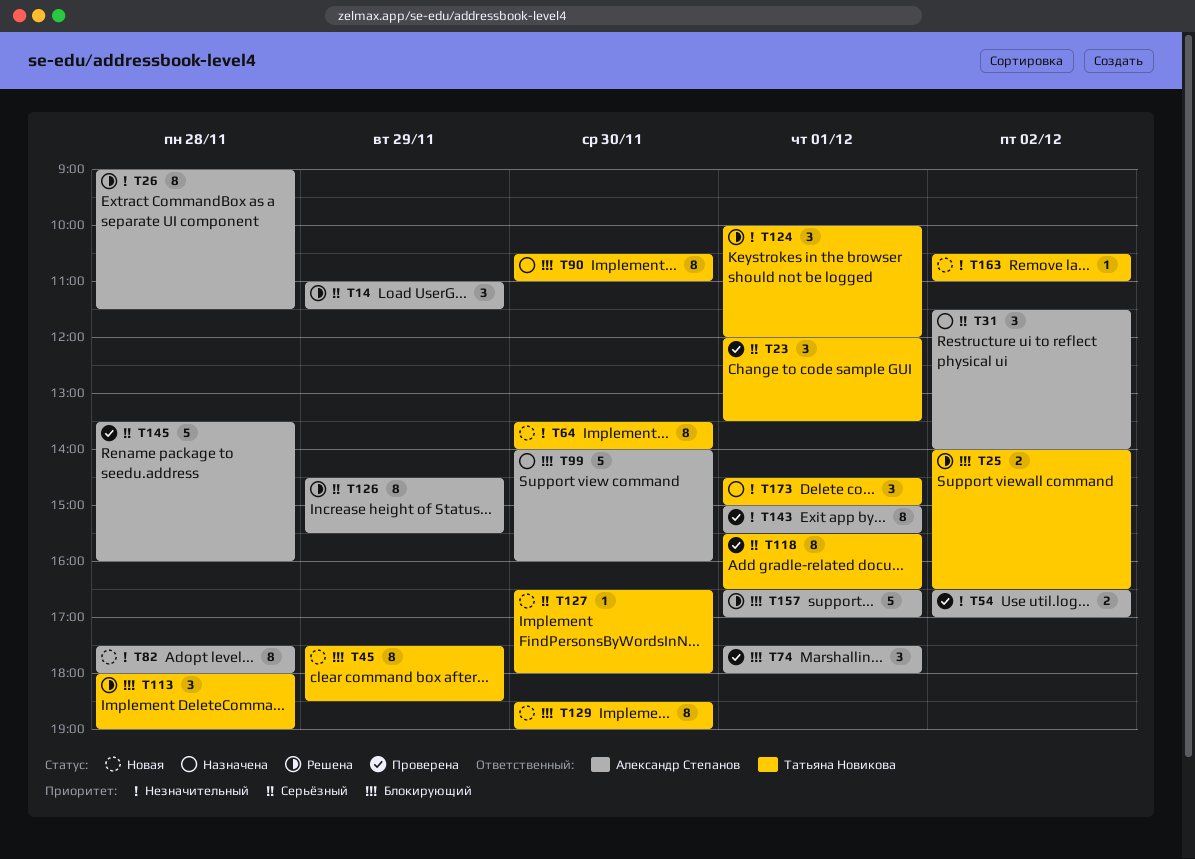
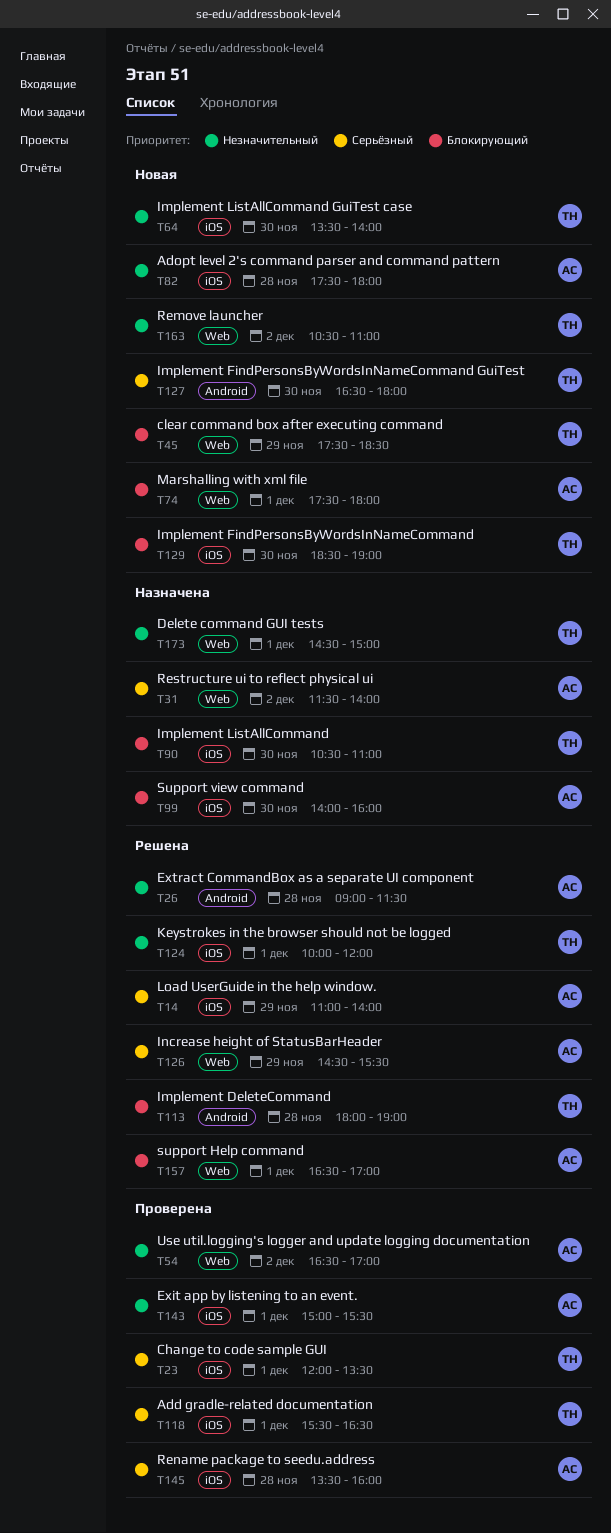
T14, ends: 11:30 -> 14:00
T25: present -> none
T74, status: Проверена -> Новая

